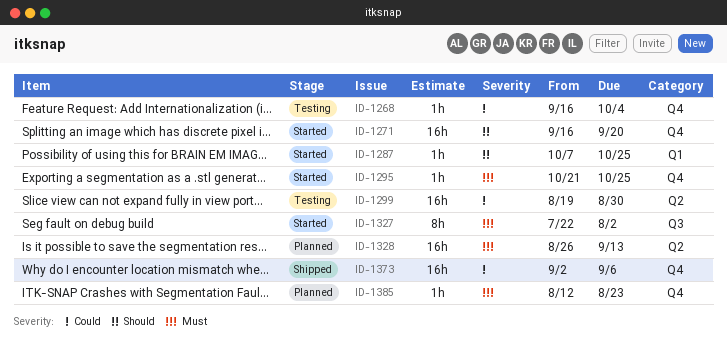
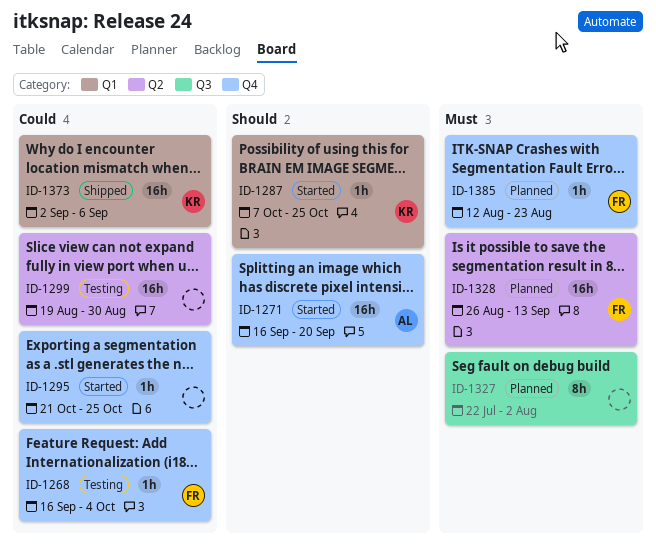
ID-1295, priority: Must -> Could
ID-1327, status: Started -> Planned
ID-1373, label: Q4 -> Q1

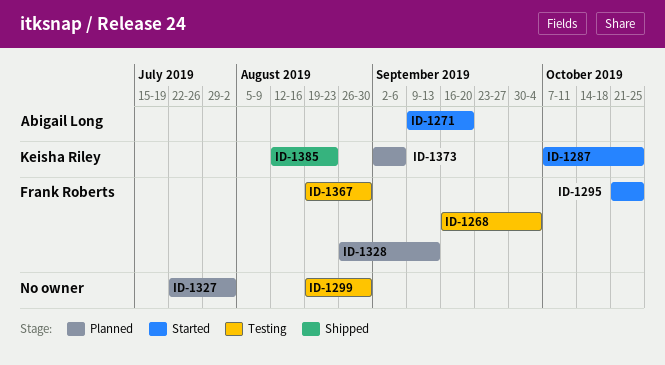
ID-1271, start: Sep 16 -> Sep 9
ID-1295, owner: none -> Frank Roberts
ID-1367: none -> present
ID-1373, status: Shipped -> Planned
ID-1385, status: Planned -> Shipped
ID-1385, owner: Frank Roberts -> Keisha Riley

